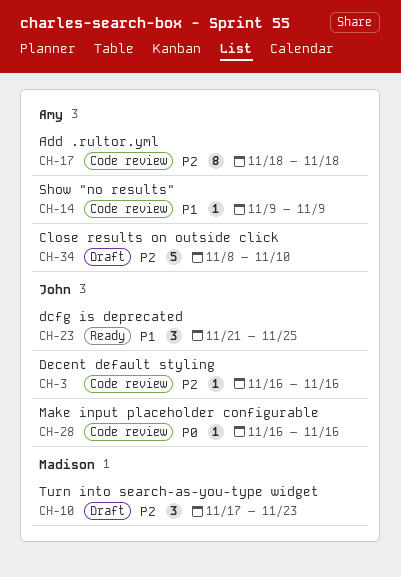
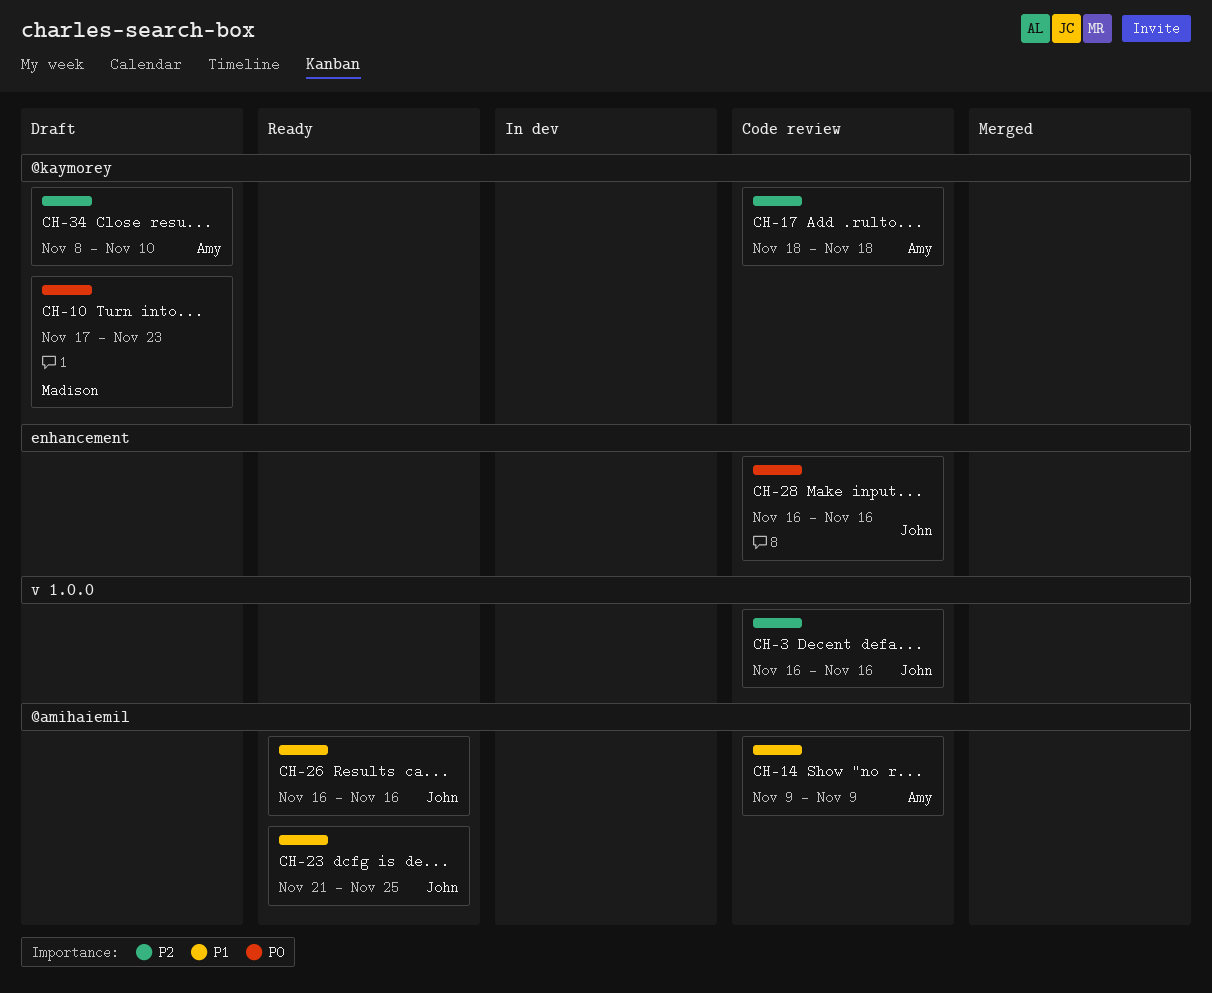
CH-10, priority: P2 -> P0
CH-26: none -> present

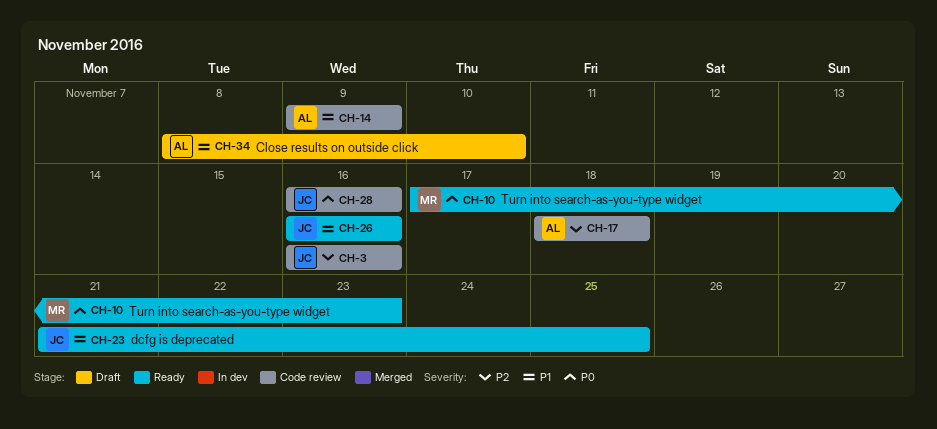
CH-10, status: Draft -> Ready
CH-34, priority: P2 -> P1

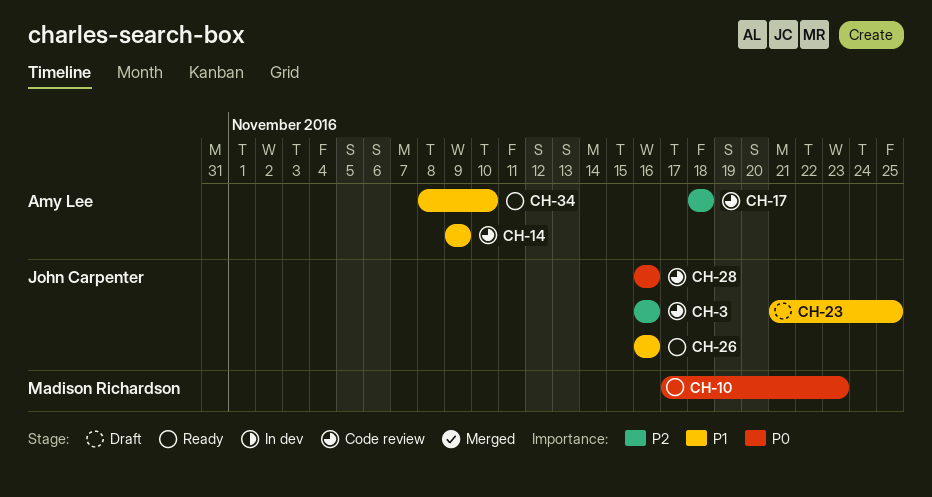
CH-23, status: Ready -> Draft
CH-34, status: Draft -> Ready

